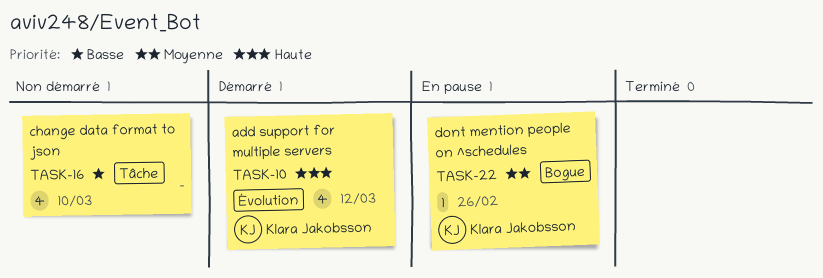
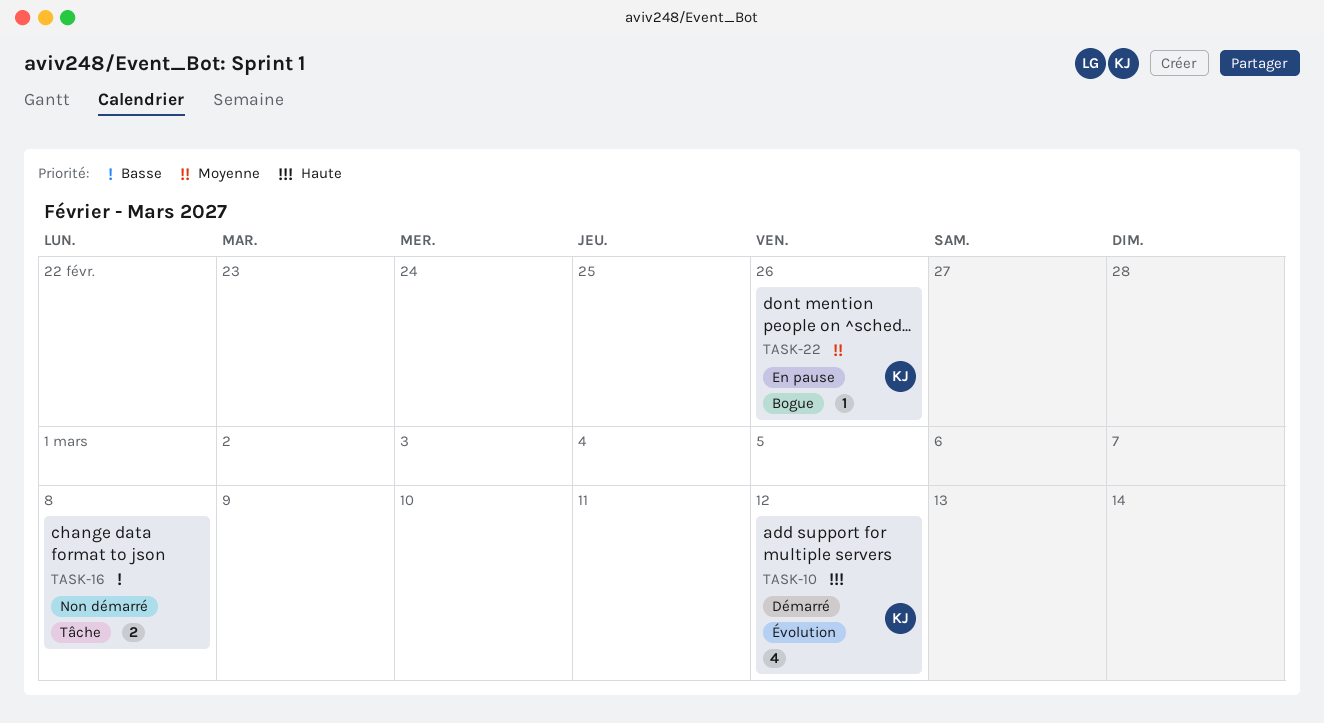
TASK-16, estimate: 4 -> 2
TASK-16, due: Mar 10 -> Mar 8

